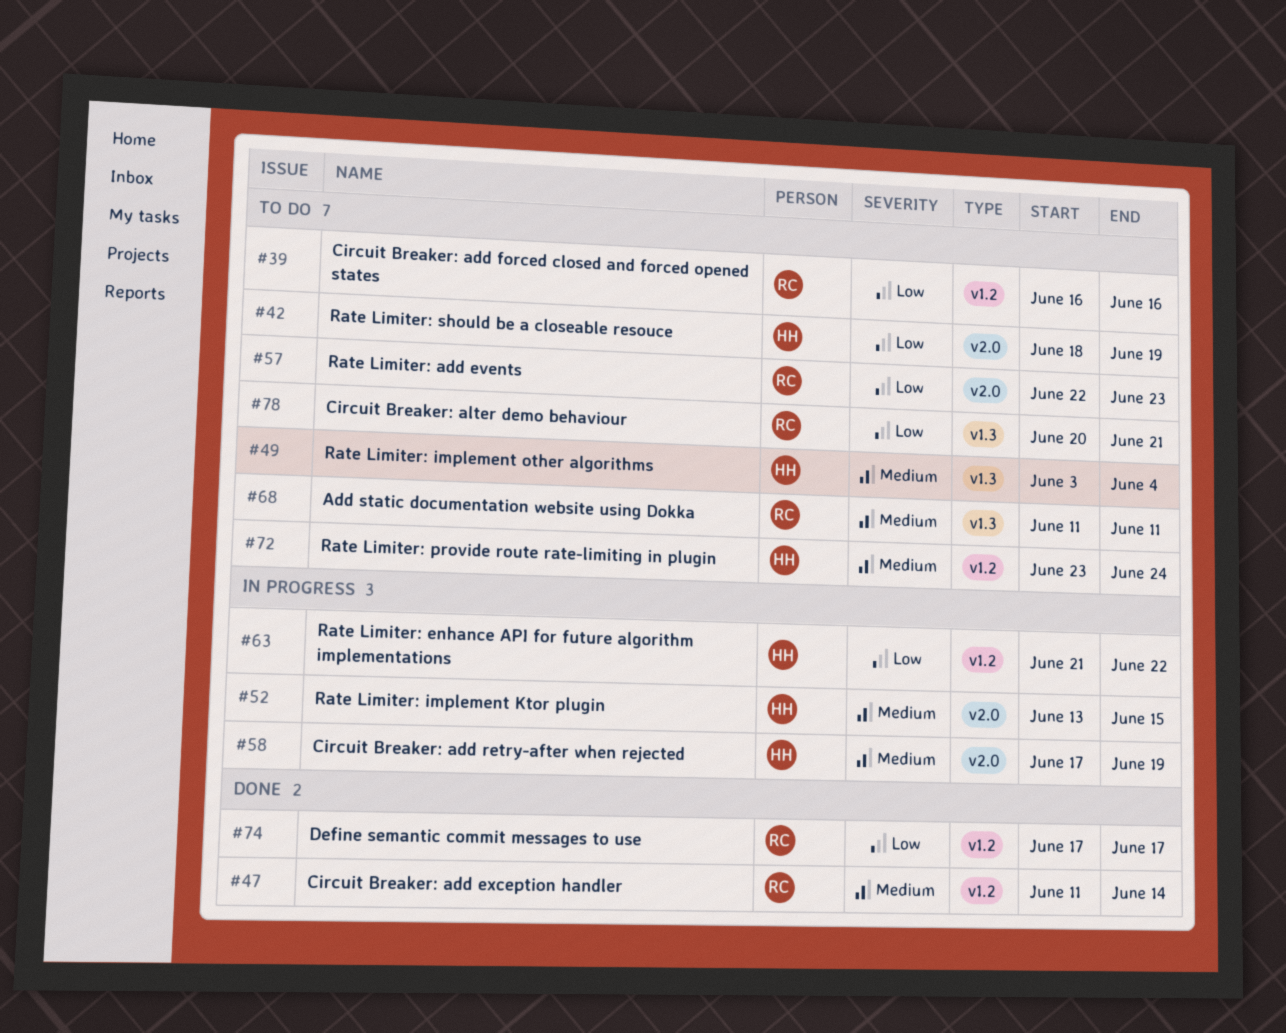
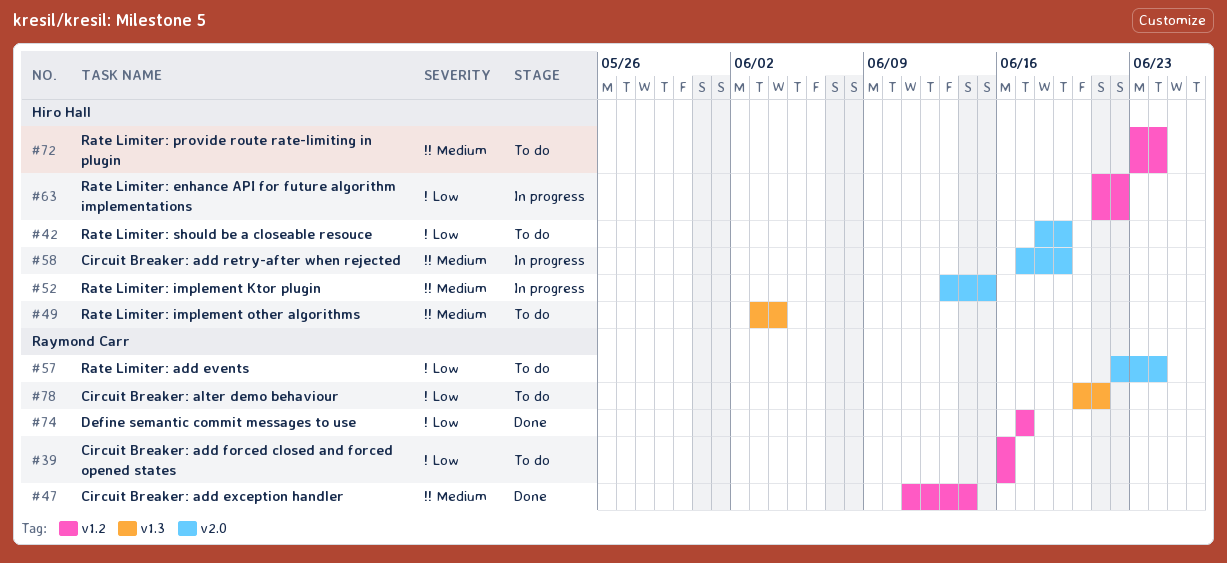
#57, due: Jun 23 -> Jun 24
#68: present -> none

